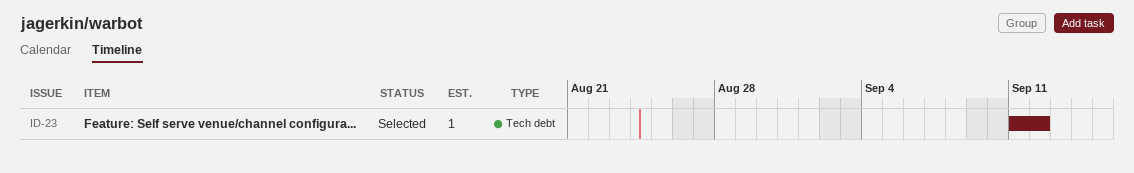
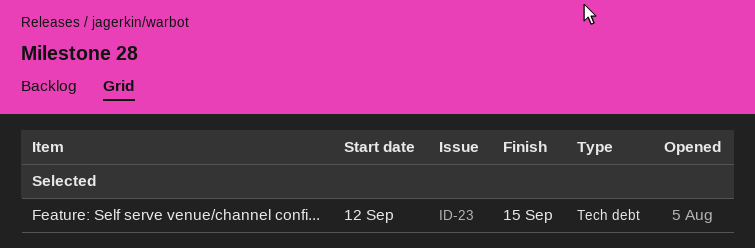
ID-23, start: Sep 11 -> Sep 12
ID-23, due: Sep 12 -> Sep 15

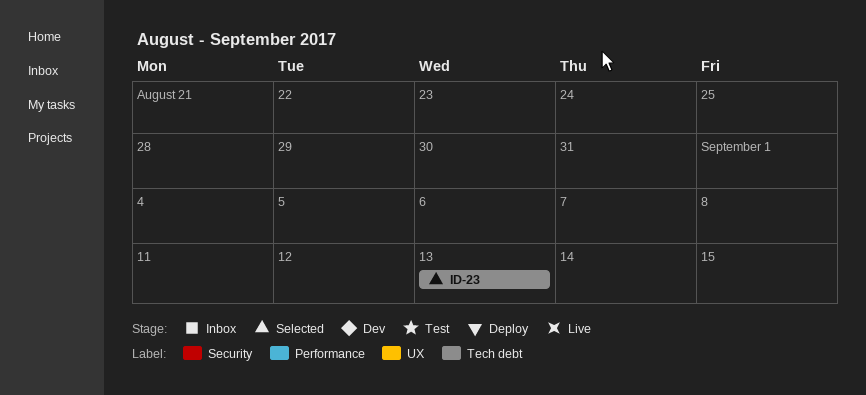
ID-23, start: Sep 12 -> Sep 13
ID-23, due: Sep 15 -> Sep 13

